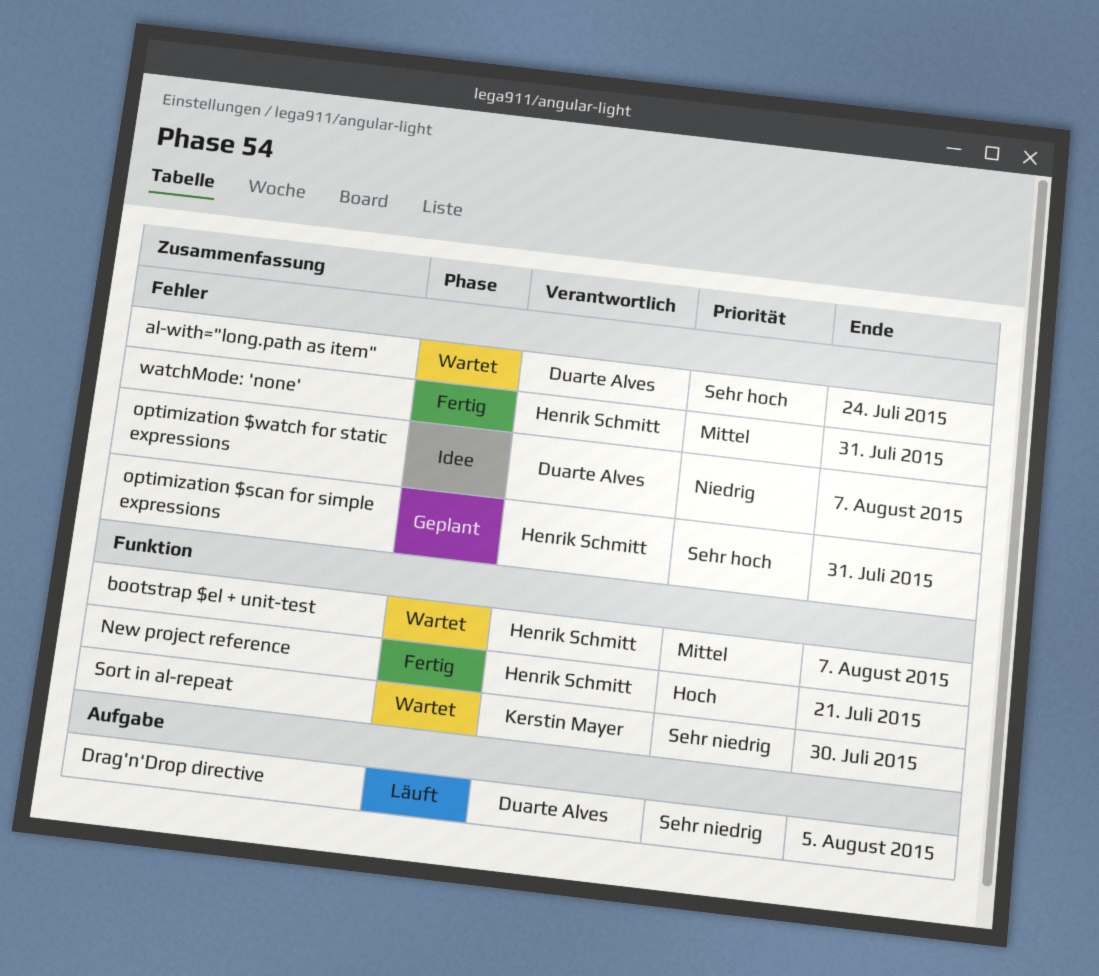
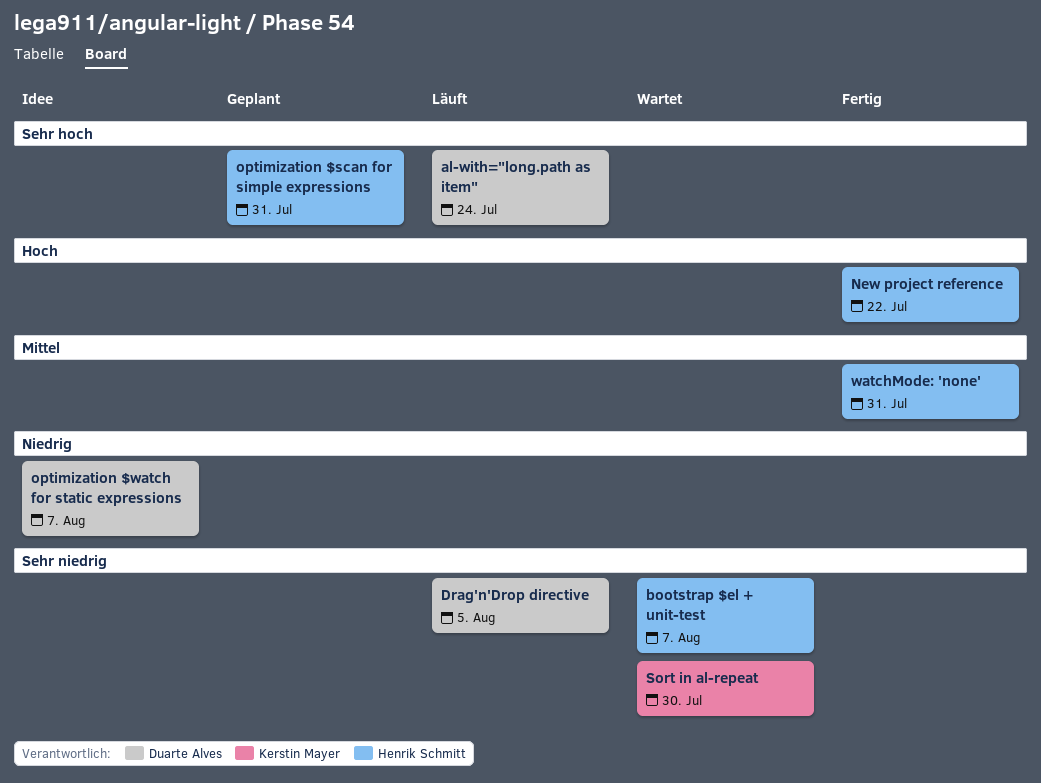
al-with="long.path as item", status: Wartet -> Läuft
bootstrap $el + unit-test, priority: Mittel -> Sehr niedrig
New project reference, due: Jul 21 -> Jul 22

